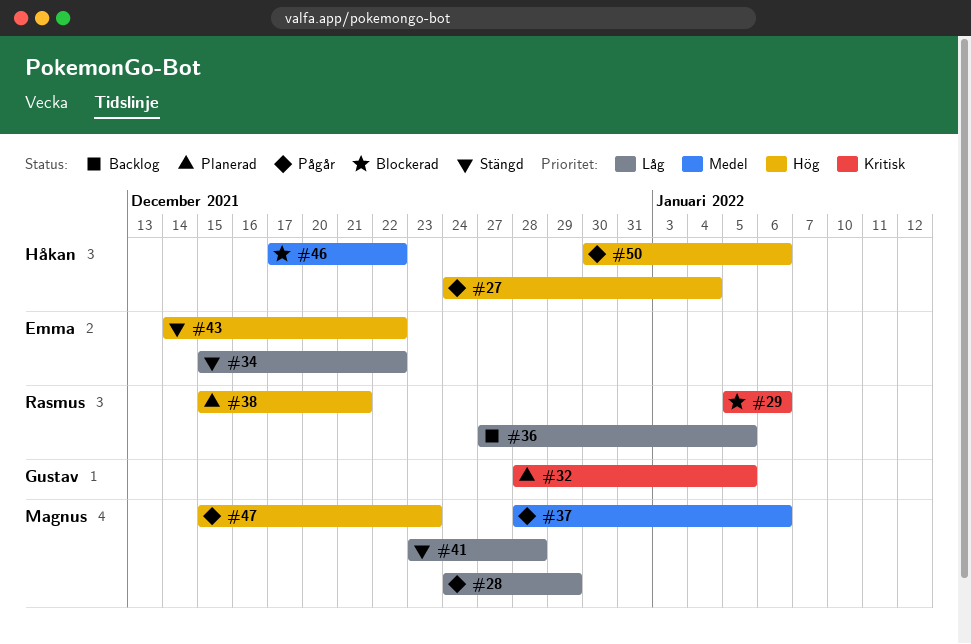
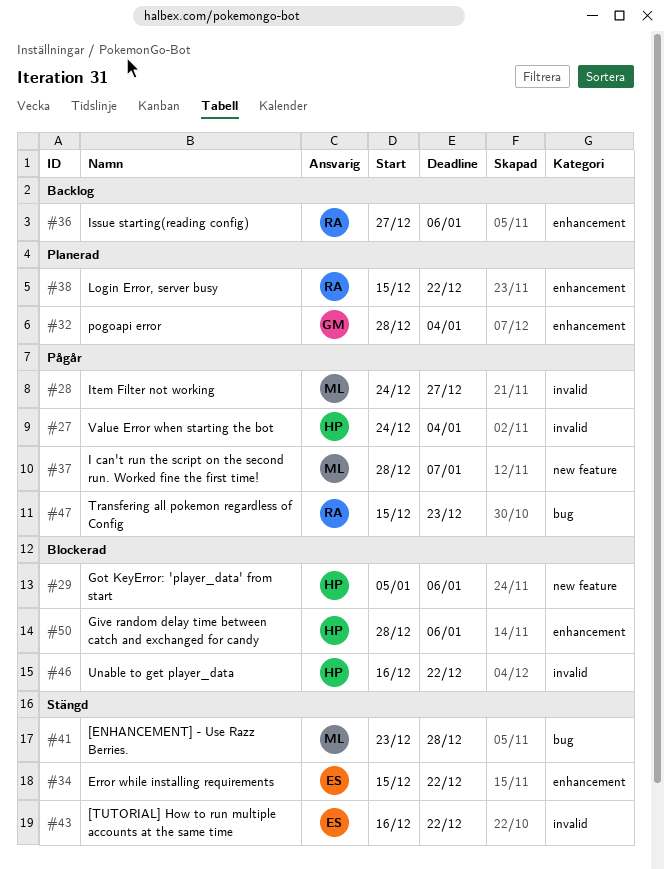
#28, due: Dec 29 -> Dec 27
#29, owner: Rasmus -> Håkan
#32, due: Jan 5 -> Jan 4
#36, due: Jan 5 -> Jan 6
#37, due: Jan 6 -> Jan 7
#38, due: Dec 21 -> Dec 22
#43, start: Dec 14 -> Dec 16
#46, start: Dec 17 -> Dec 16
#47, owner: Magnus -> Rasmus
#50, status: Pågår -> Blockerad
#50, start: Dec 30 -> Dec 28

